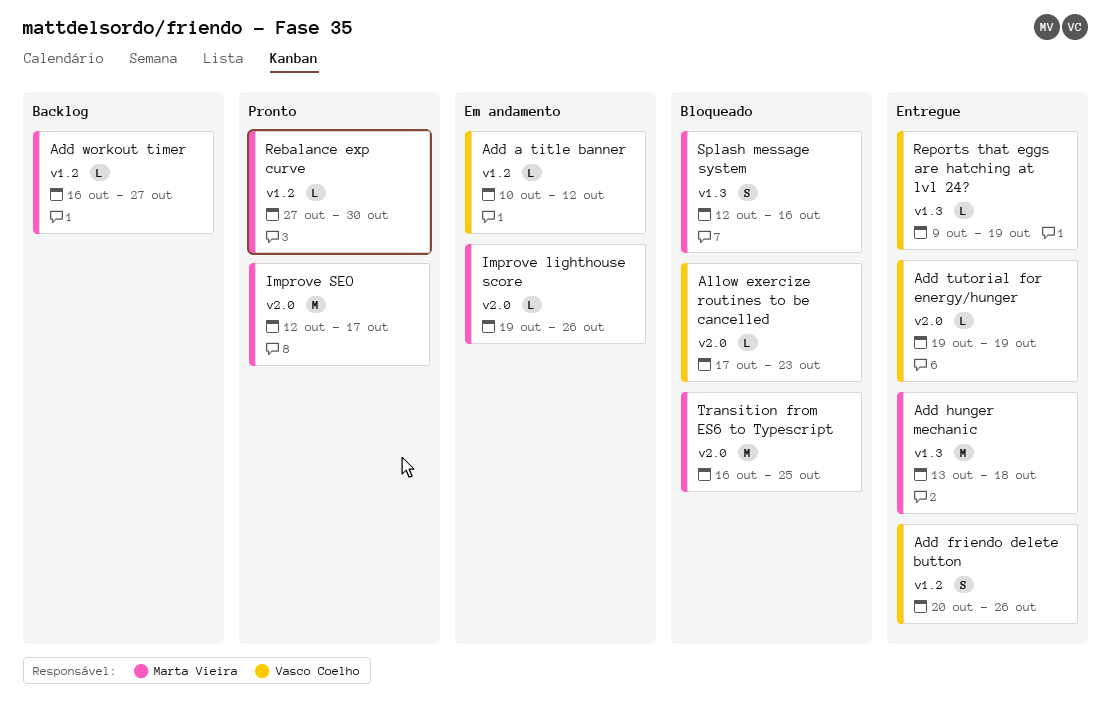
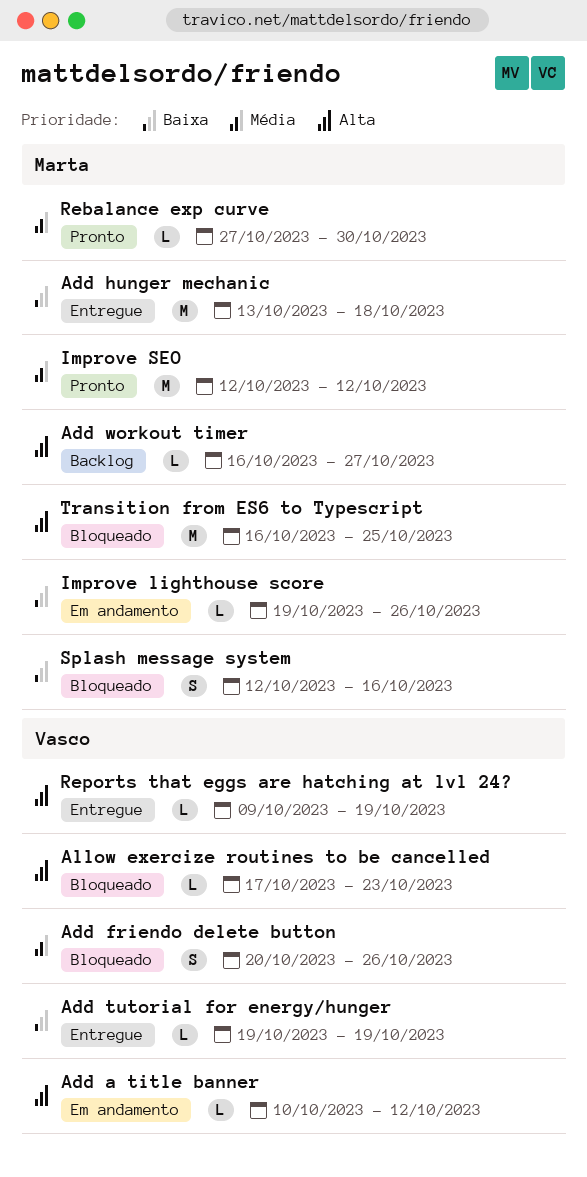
Add friendo delete button, status: Entregue -> Bloqueado
Improve SEO, due: Oct 17 -> Oct 12

